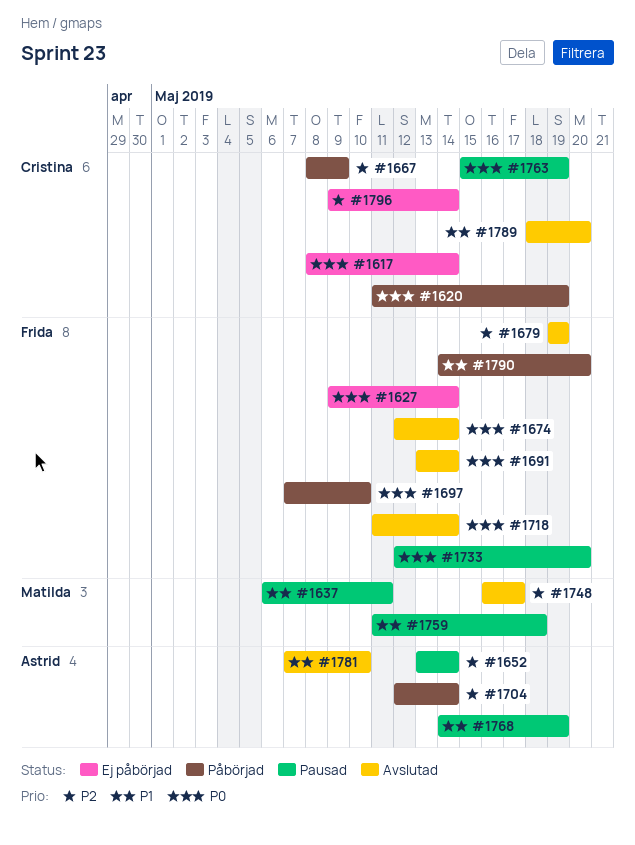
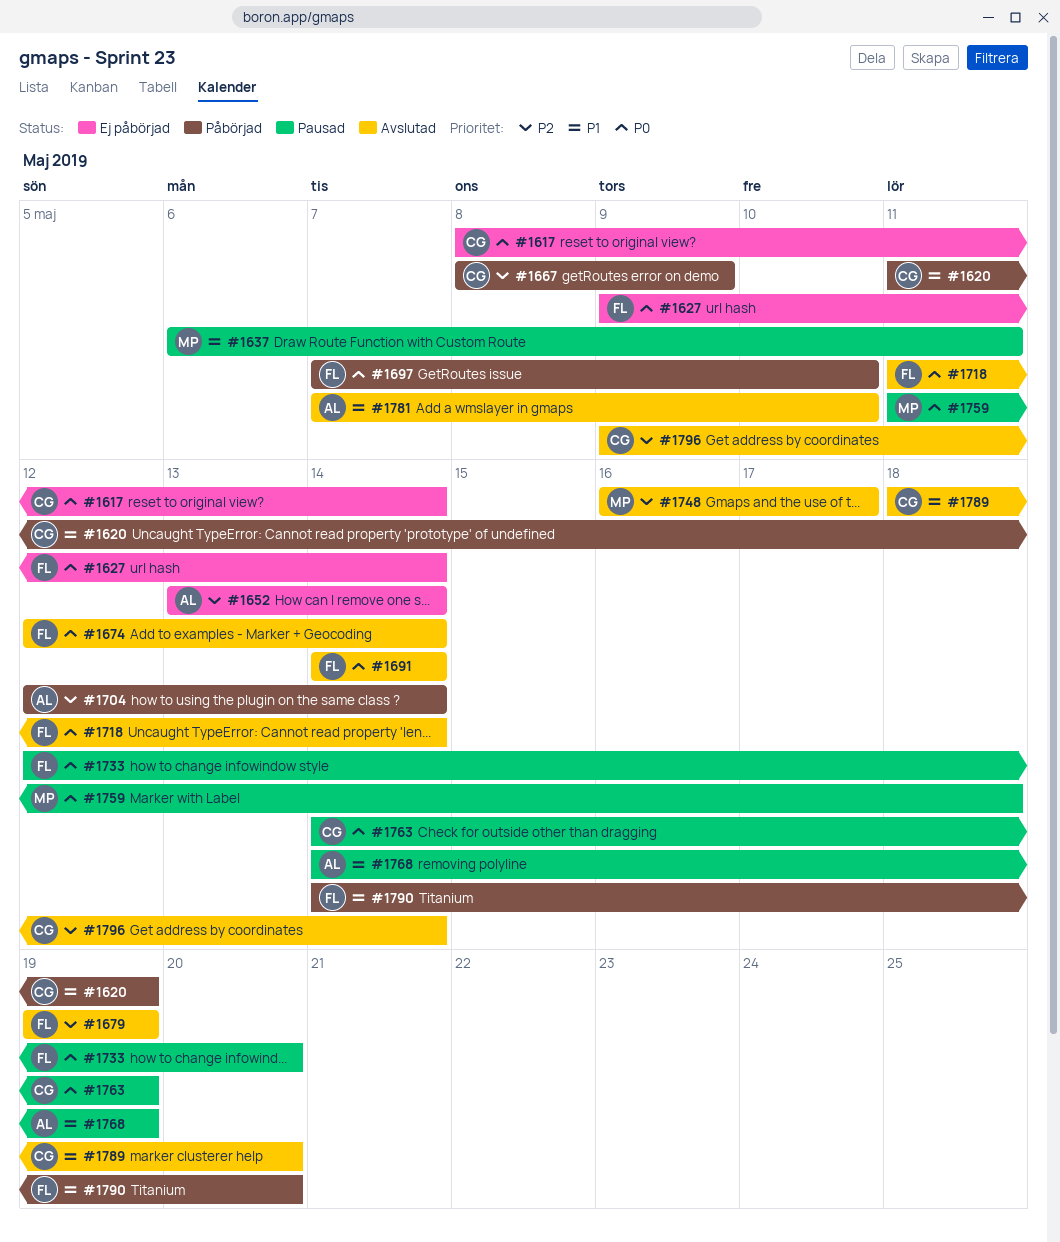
#1620, priority: P0 -> P1
#1652, status: Pausad -> Ej påbörjad
#1691, start: May 13 -> May 14
#1759, priority: P1 -> P0
#1763, start: May 15 -> May 14
#1796, status: Ej påbörjad -> Avslutad

